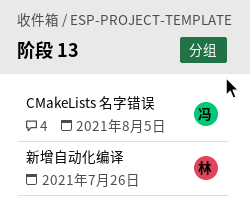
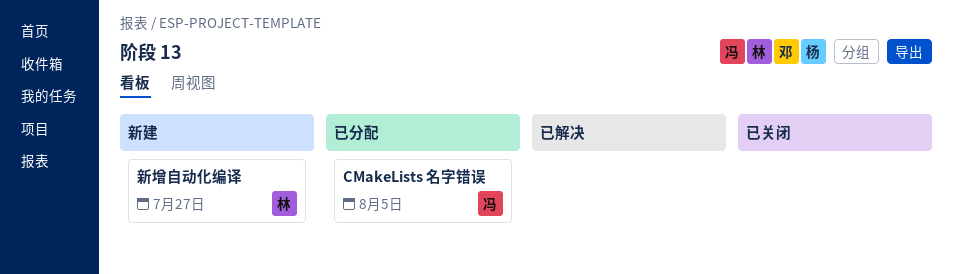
新增自动化编译, due: Jul 26 -> Jul 27

